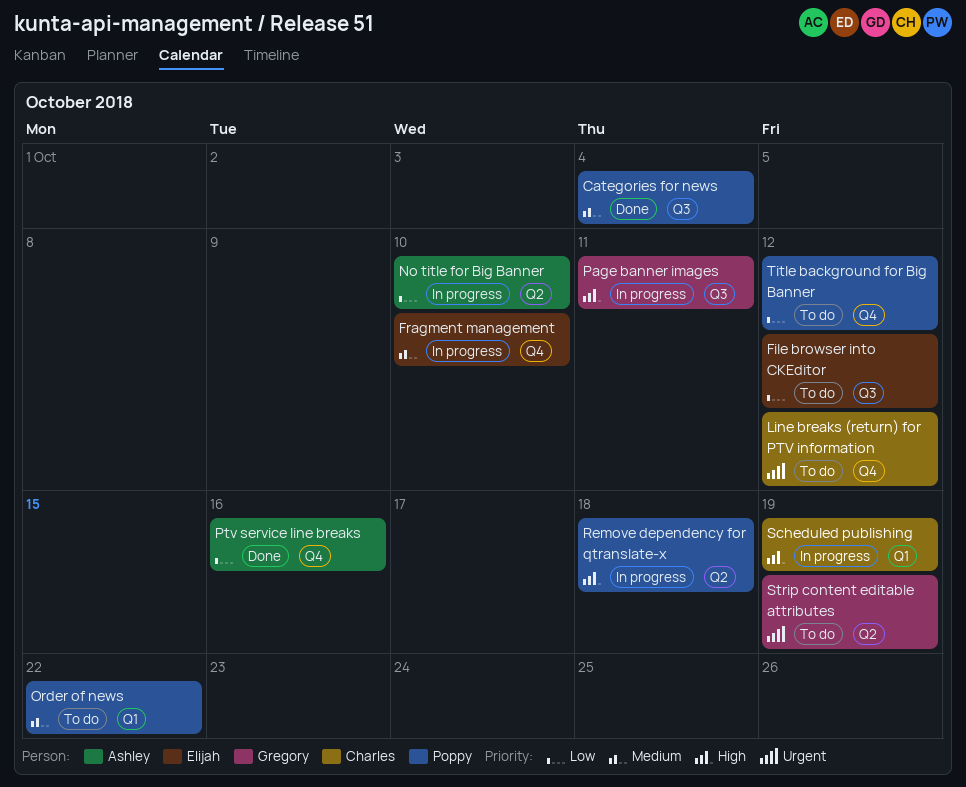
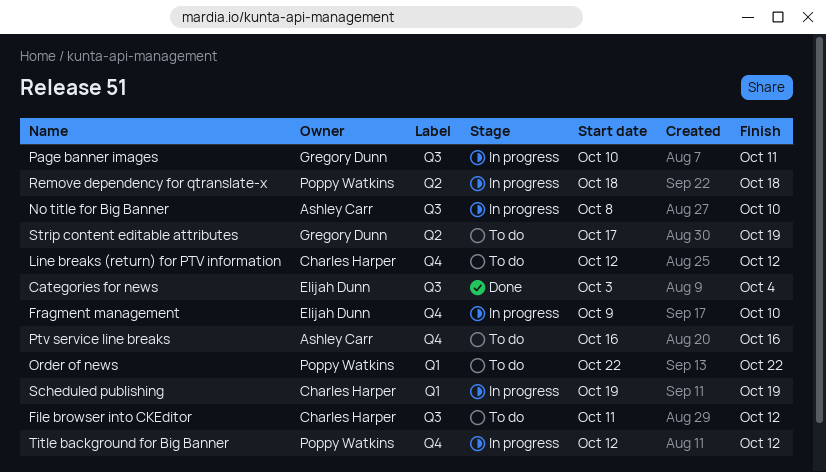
Categories for news, owner: Poppy Watkins -> Elijah Dunn
File browser into CKEditor, owner: Elijah Dunn -> Charles Harper
No title for Big Banner, label: Q2 -> Q3
Ptv service line breaks, status: Done -> To do
Title background for Big Banner, status: To do -> In progress

